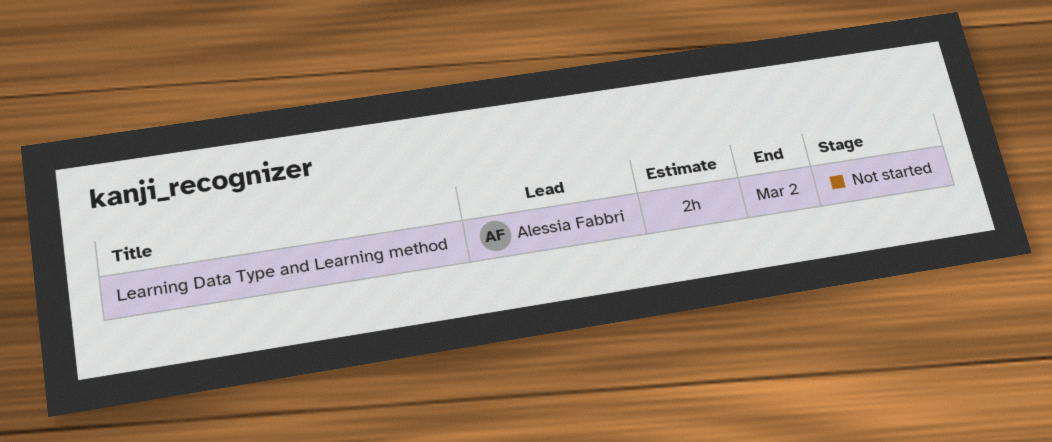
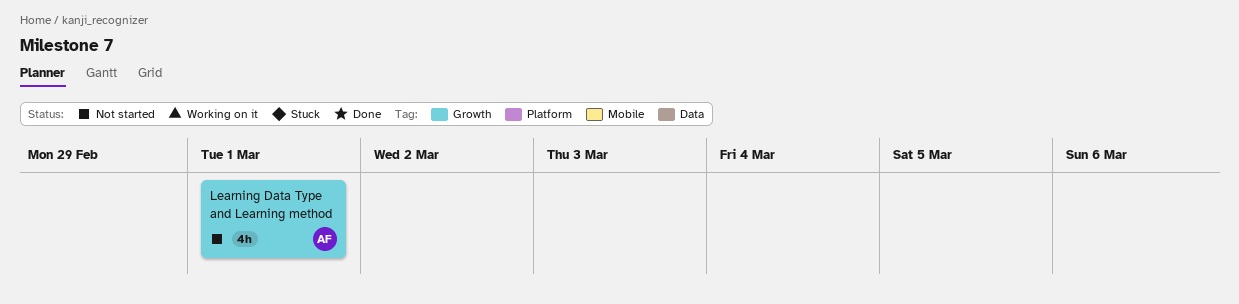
Learning Data Type and Learning method, estimate: 2h -> 4h
Learning Data Type and Learning method, due: Mar 2 -> Mar 1

